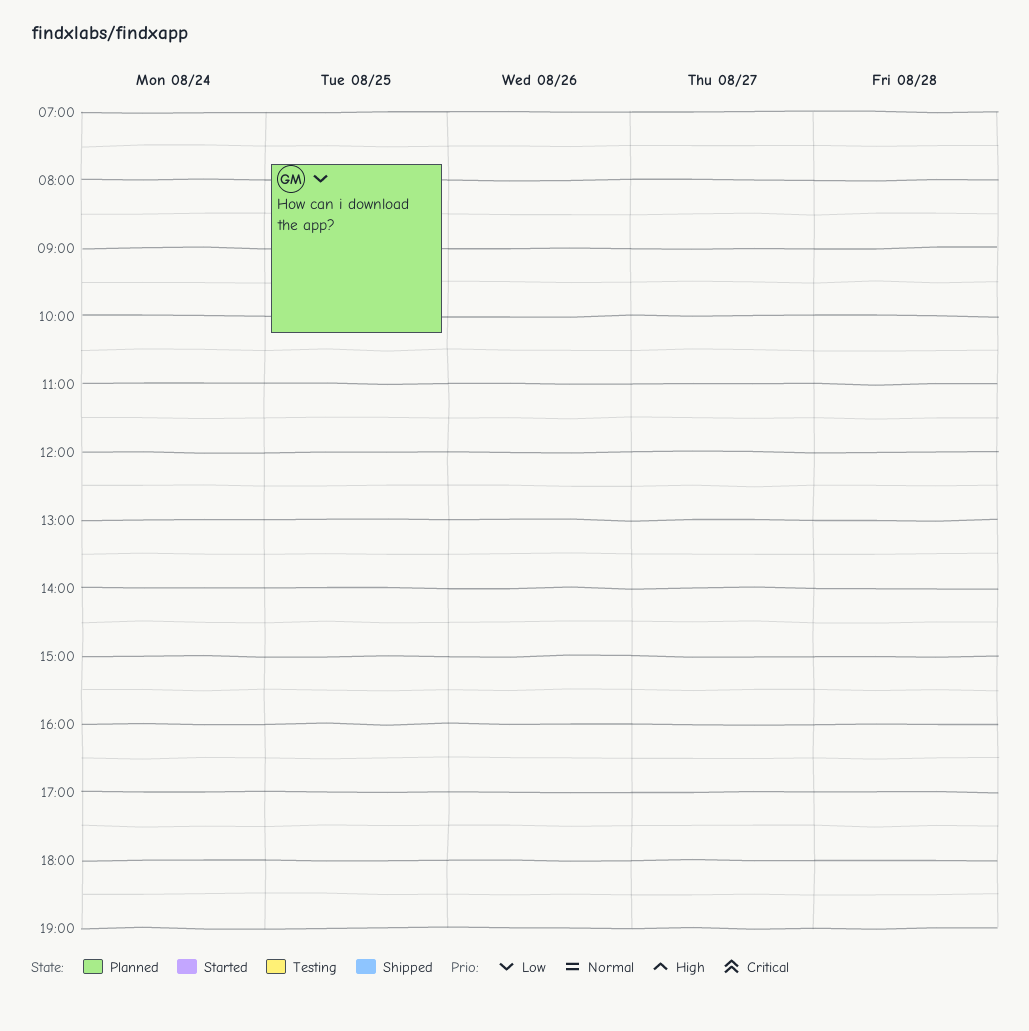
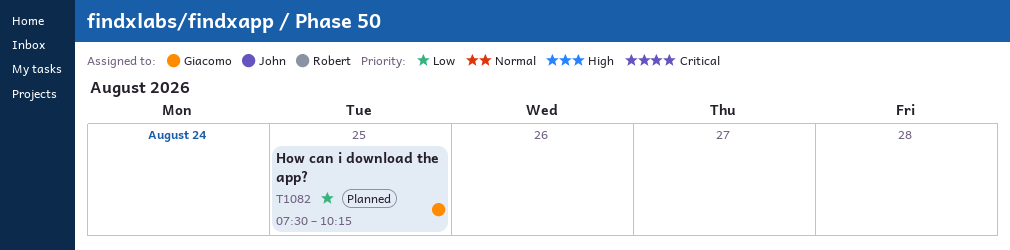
How can i download the app?, begins: 07:45 -> 07:30

